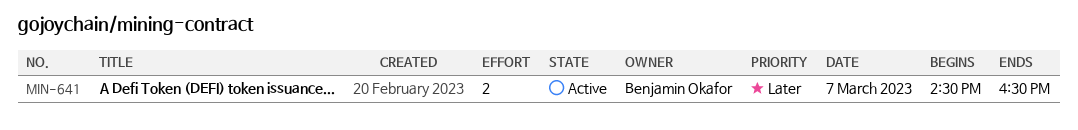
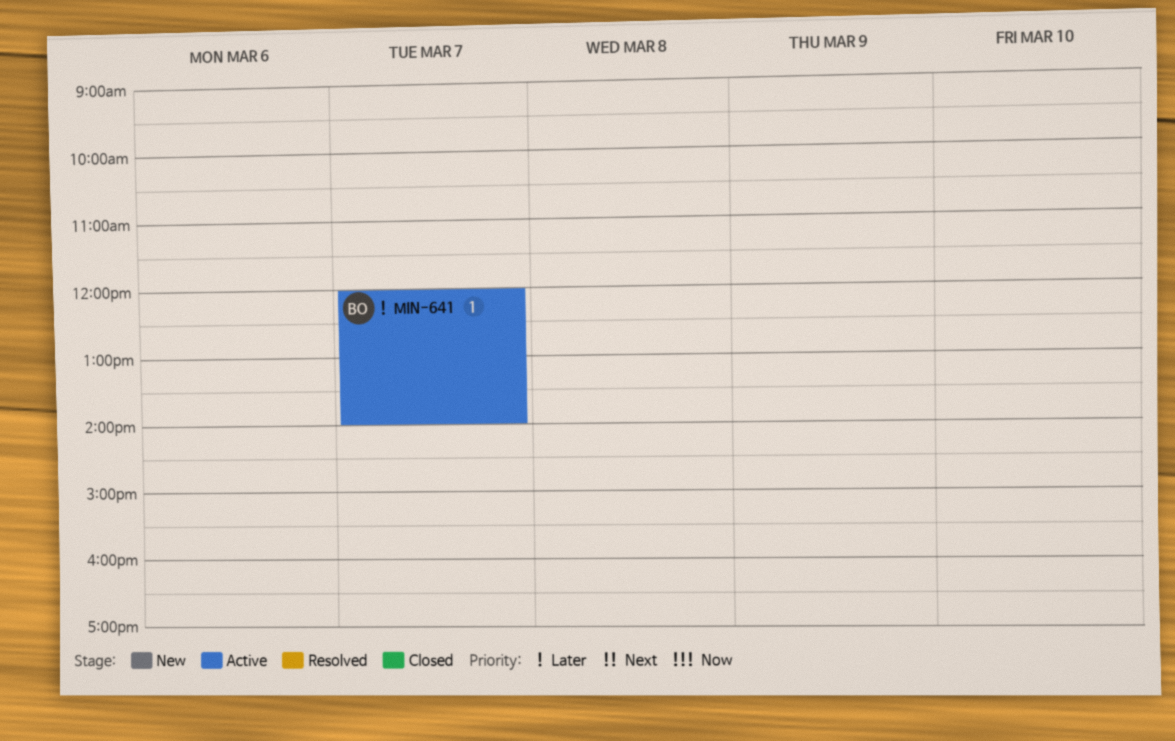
MIN-641, estimate: 2 -> 1
MIN-641, begins: 14:30 -> 12:00
MIN-641, ends: 16:30 -> 14:00

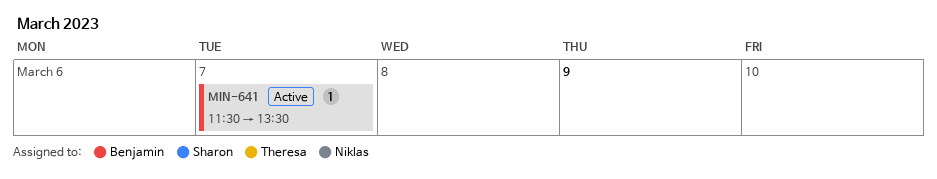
MIN-641, begins: 12:00 -> 11:30
MIN-641, ends: 14:00 -> 13:30

